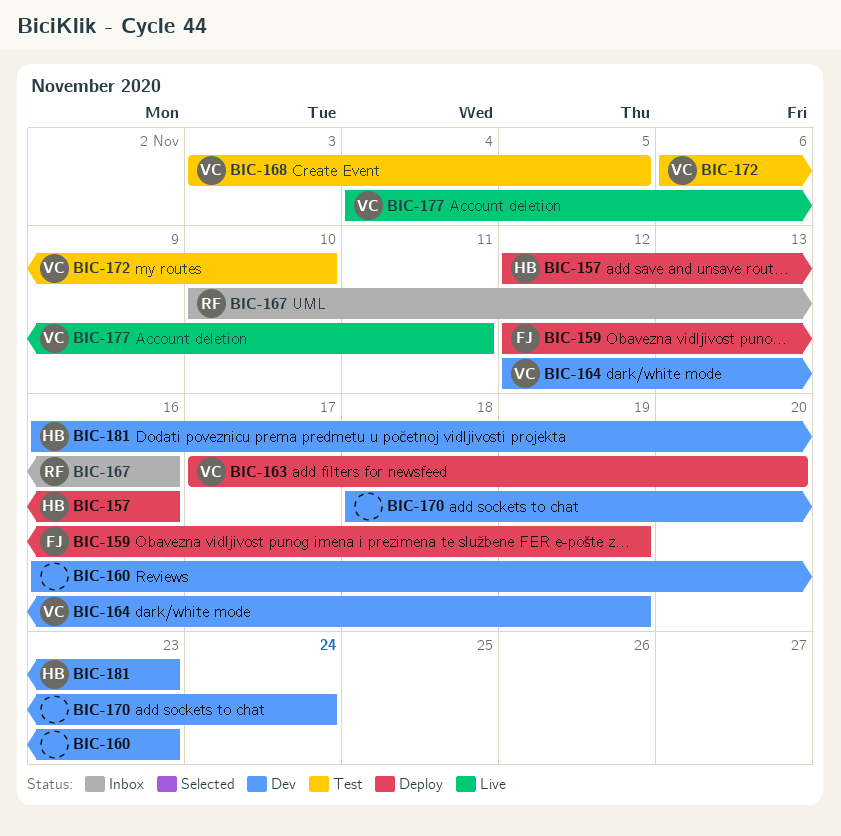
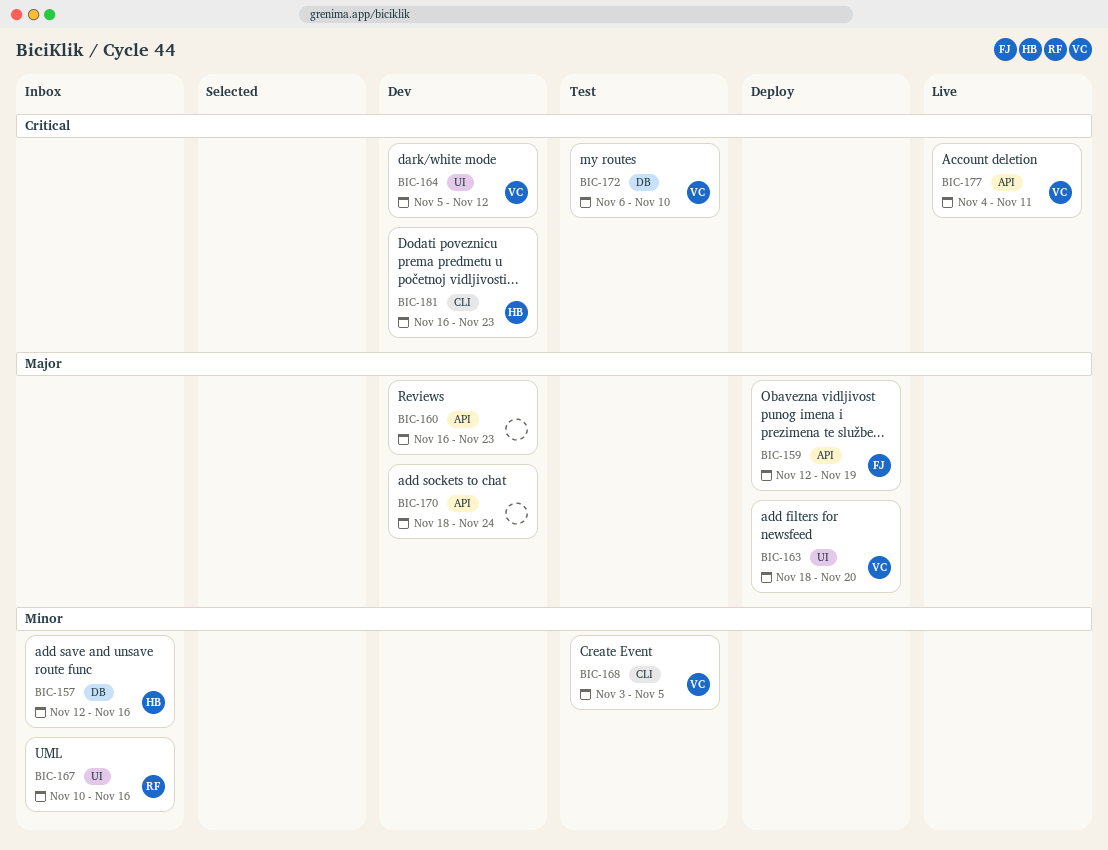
BIC-157, status: Deploy -> Inbox
BIC-163, start: Nov 17 -> Nov 18
BIC-164, start: Nov 12 -> Nov 5
BIC-164, due: Nov 19 -> Nov 12

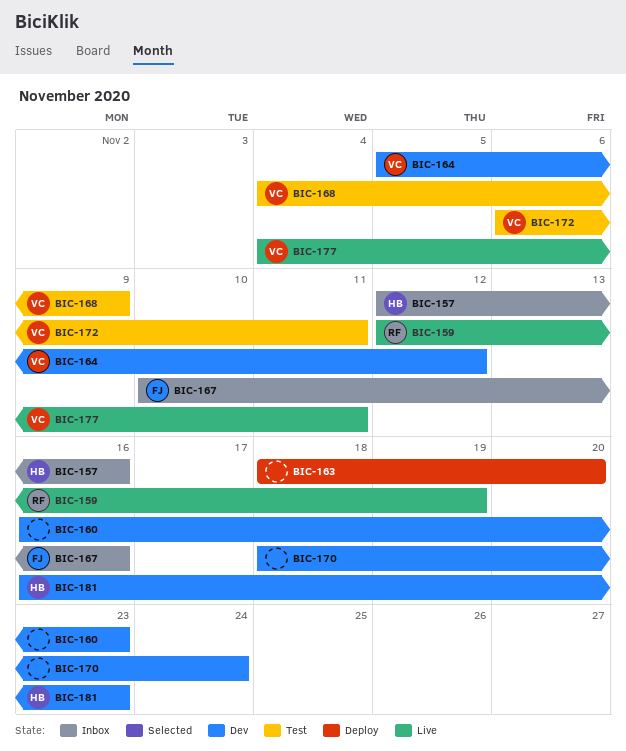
BIC-159, status: Deploy -> Live
BIC-159, owner: FJ -> RF
BIC-163, owner: VC -> none
BIC-167, owner: RF -> FJ
BIC-168, start: Nov 3 -> Nov 4
BIC-168, due: Nov 5 -> Nov 9
BIC-172, due: Nov 10 -> Nov 11

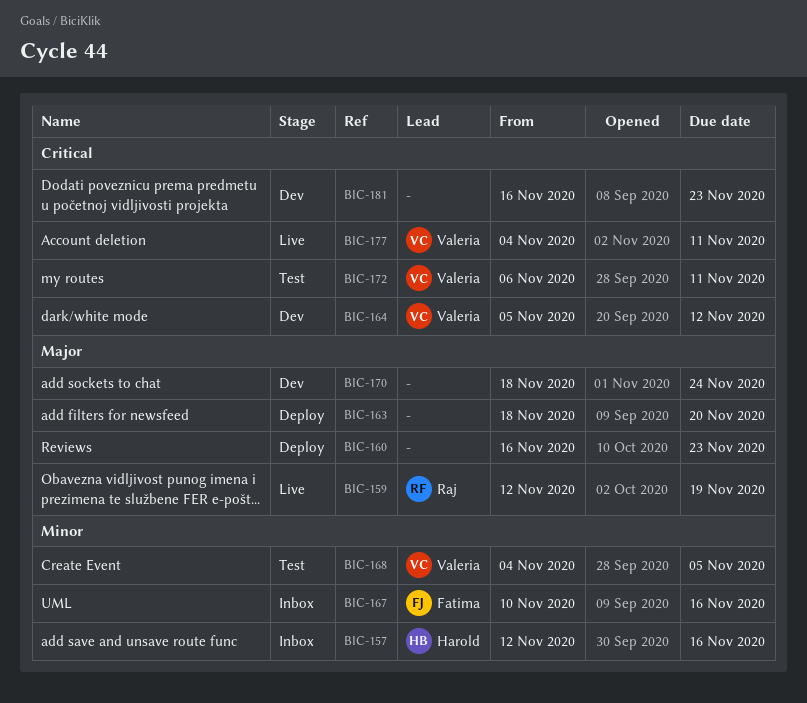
BIC-160, status: Dev -> Deploy
BIC-168, due: Nov 9 -> Nov 5
BIC-181, owner: Harold -> none

